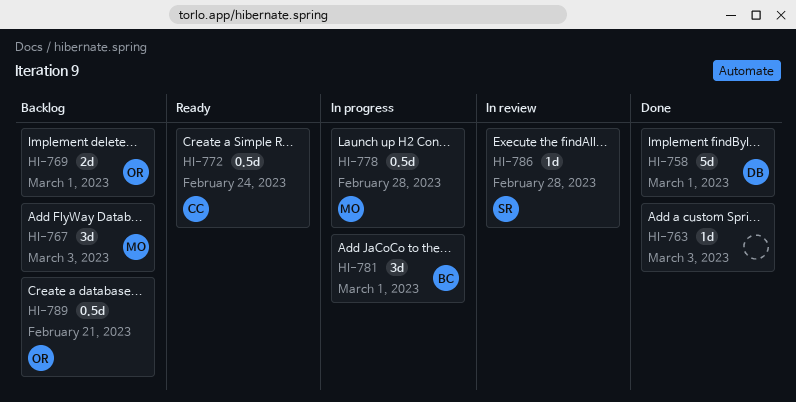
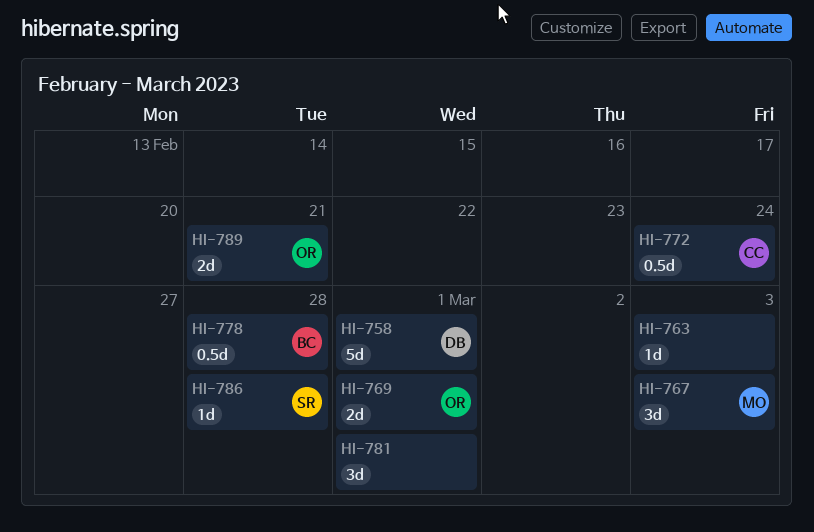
HI-778, owner: MO -> BC
HI-781, owner: BC -> none
HI-789, estimate: 0.5d -> 2d

